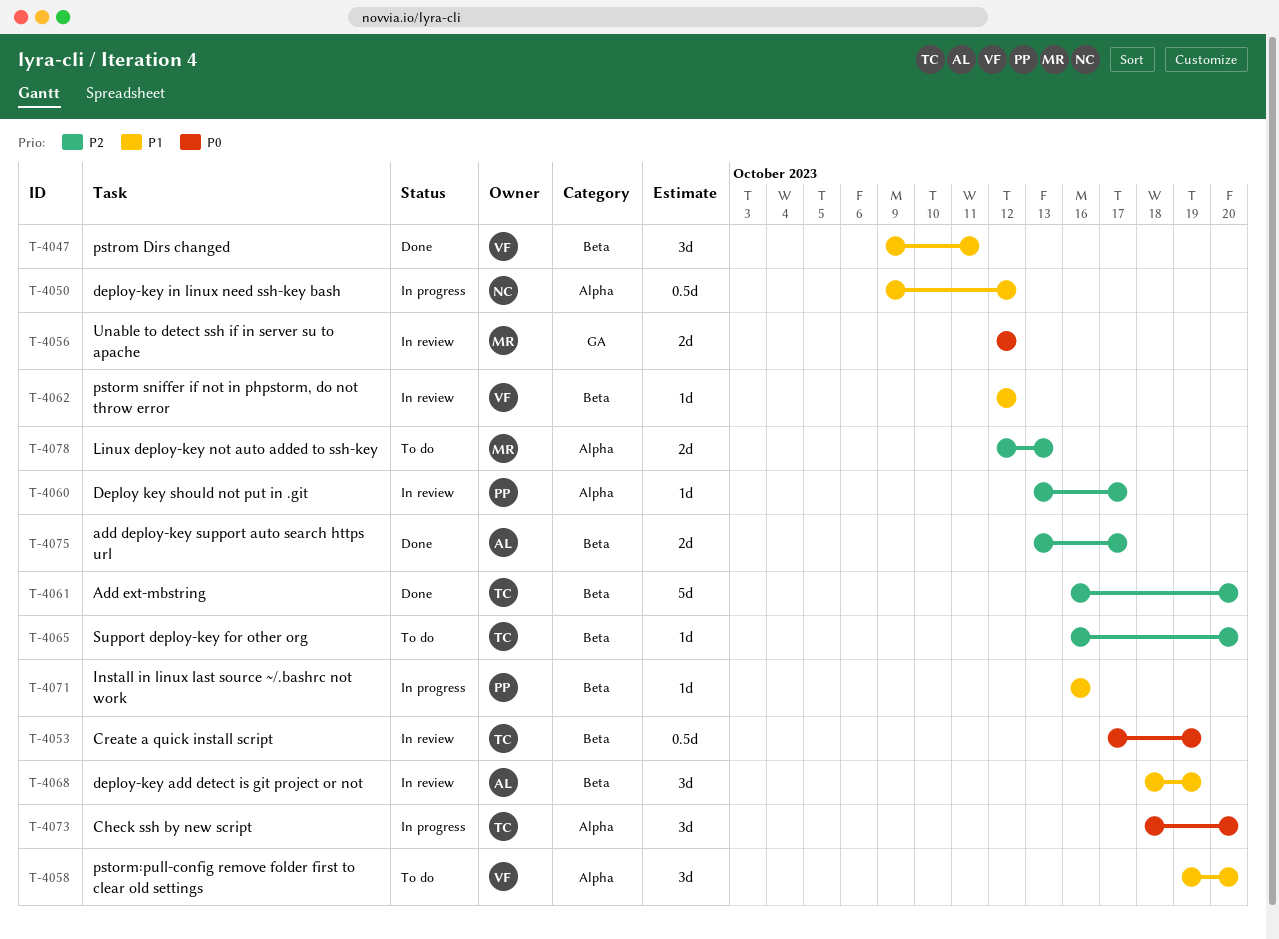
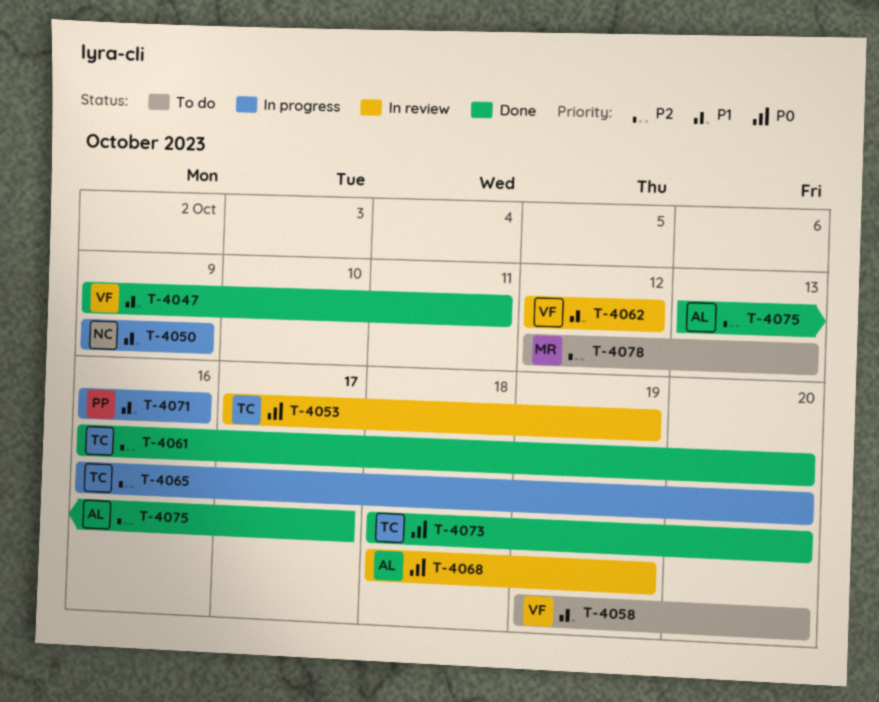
T-4050, due: Oct 12 -> Oct 9
T-4056: present -> none
T-4060: present -> none
T-4065, status: To do -> In progress
T-4068, priority: P1 -> P0
T-4073, status: In progress -> Done

